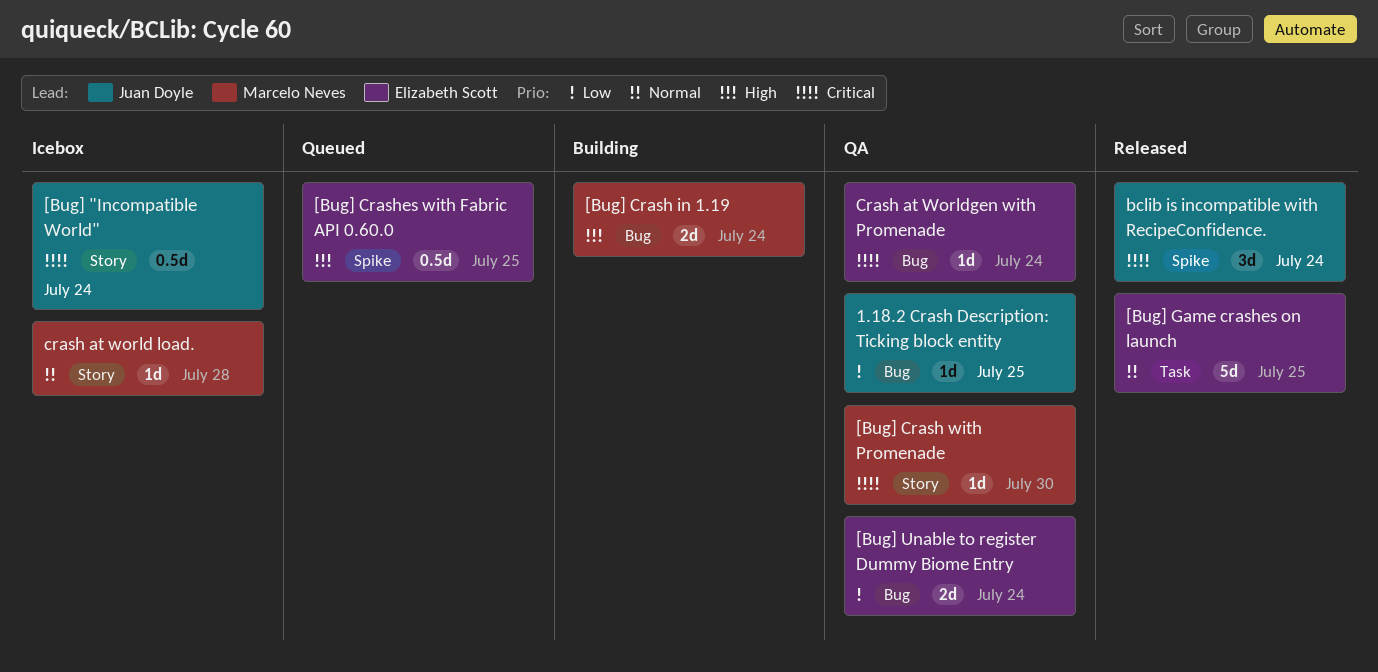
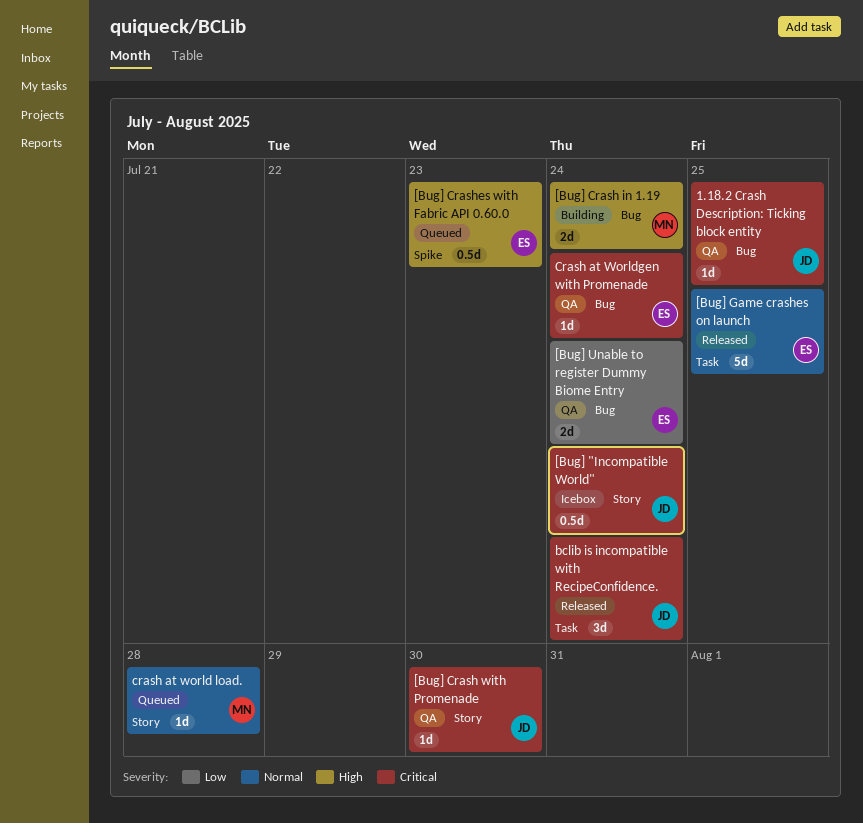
1.18.2 Crash Description: Ticking block entity, priority: Low -> Critical
[Bug] Crash with Promenade, owner: Marcelo Neves -> Juan Doyle
[Bug] Crashes with Fabric API 0.60.0, due: Jul 25 -> Jul 23
bclib is incompatible with RecipeConfidence., label: Spike -> Task
crash at world load., status: Icebox -> Queued

